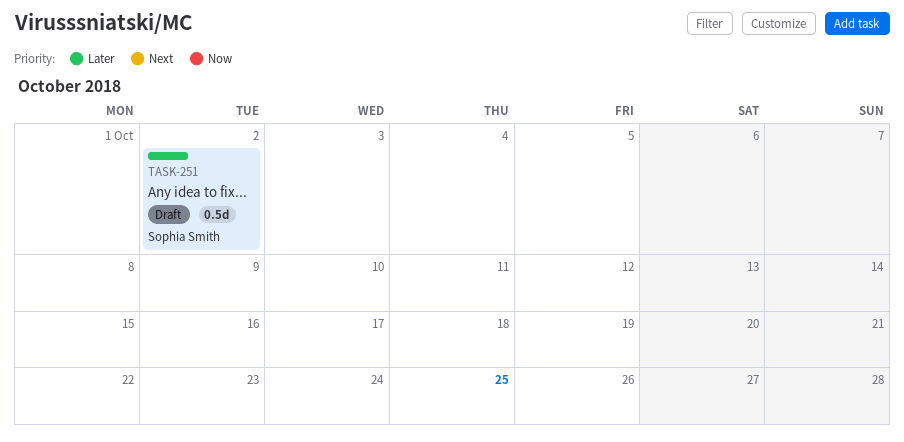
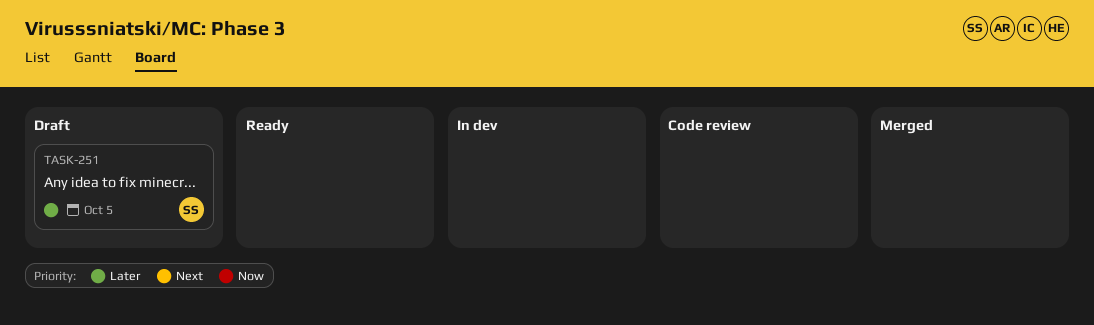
TASK-251, due: Oct 2 -> Oct 5

